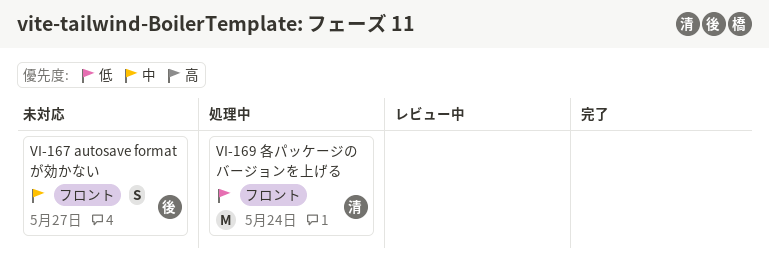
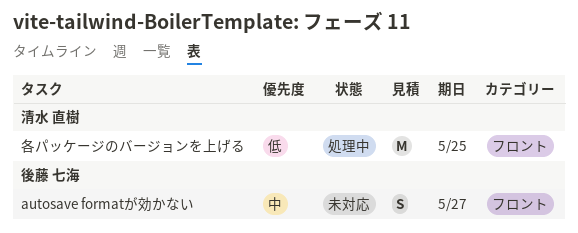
各パッケージのバージョンを上げる, due: May 24 -> May 25

